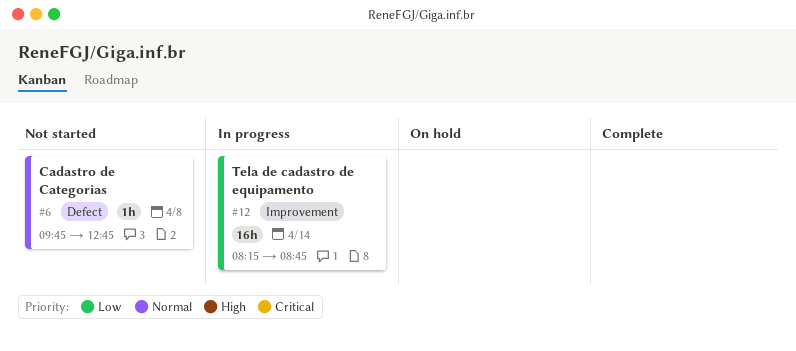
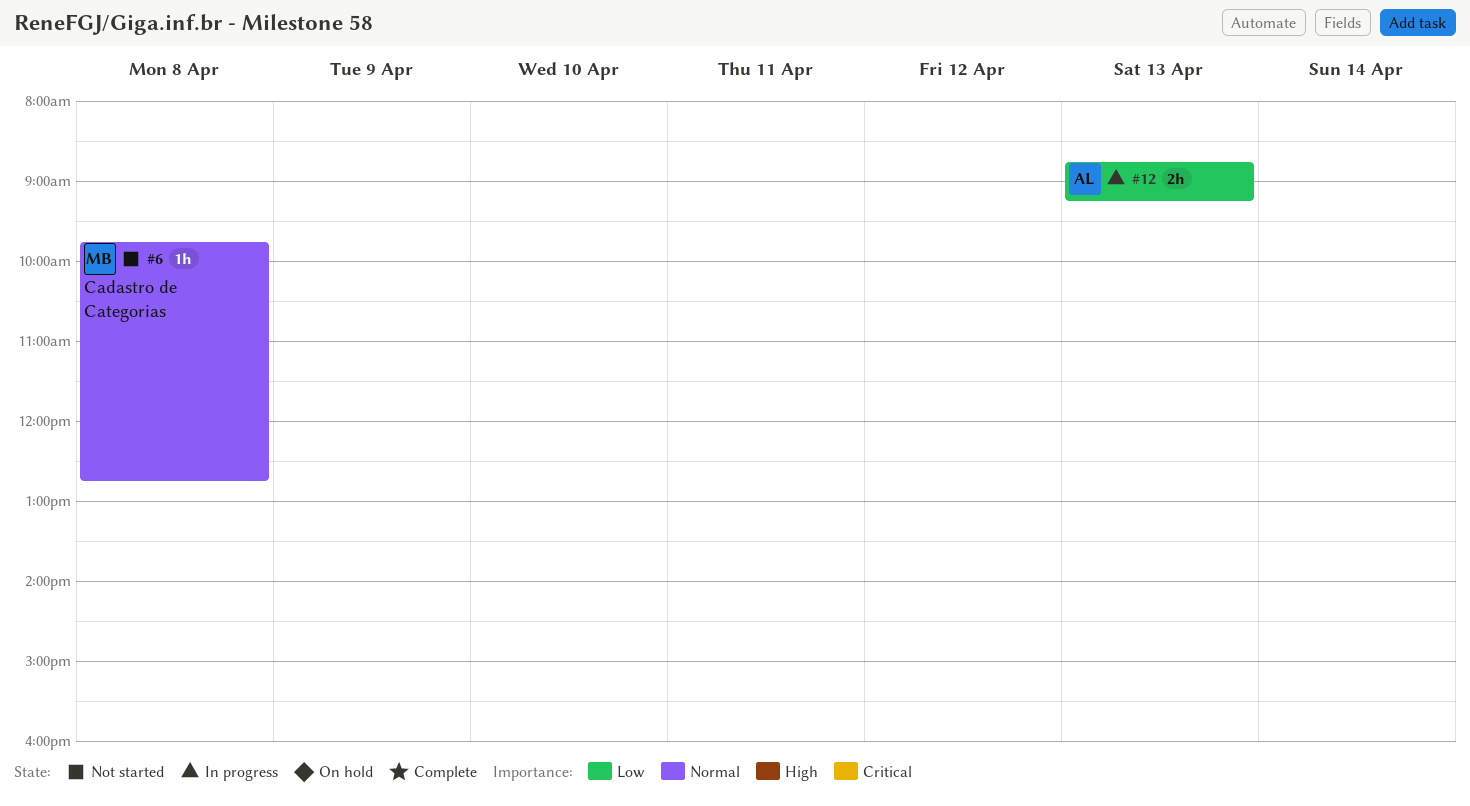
#12, estimate: 16h -> 2h
#12, day: Apr 14 -> Apr 13
#12, begins: 08:15 -> 08:45
#12, ends: 08:45 -> 09:15

